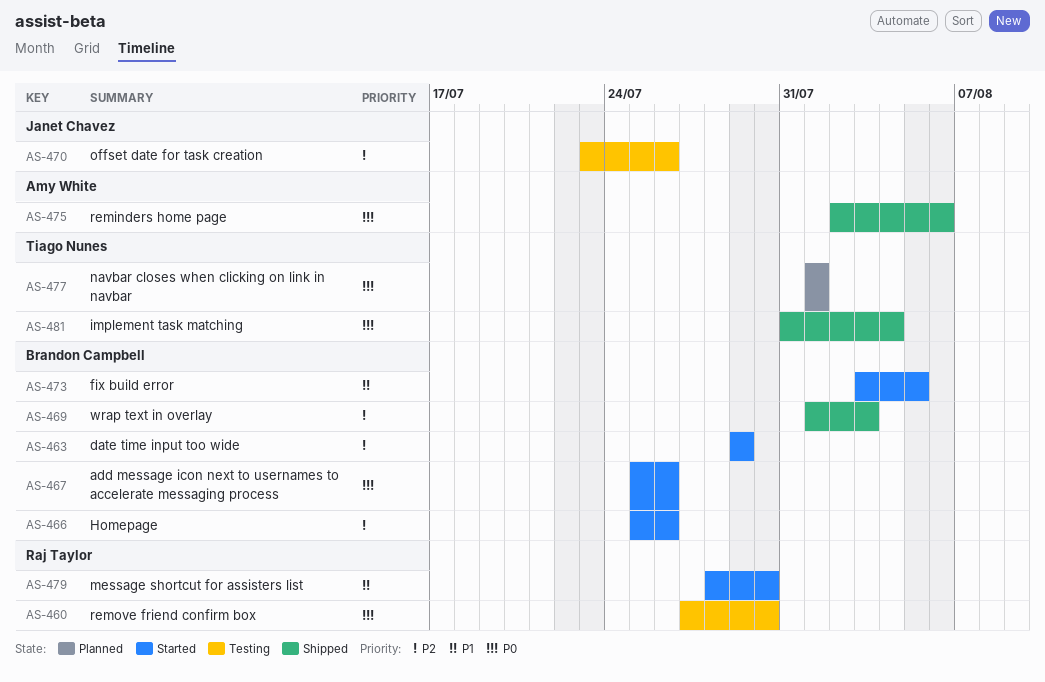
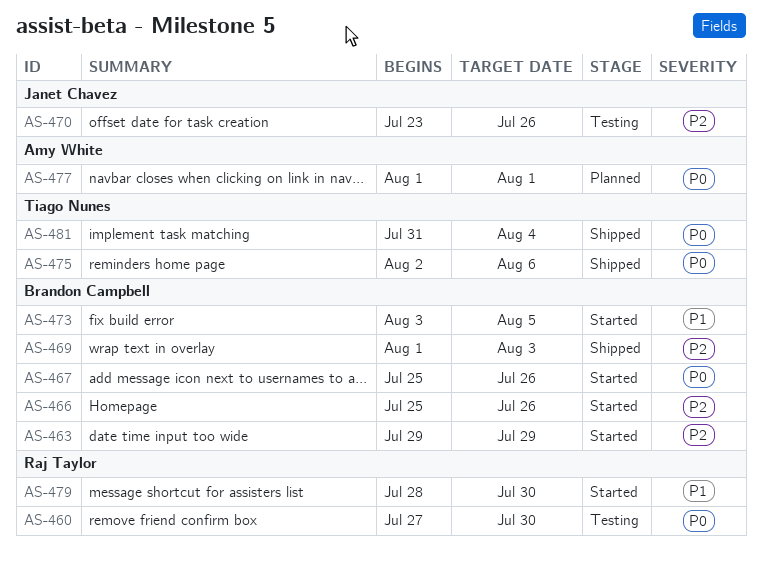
AS-475, owner: Amy White -> Tiago Nunes
AS-477, owner: Tiago Nunes -> Amy White

